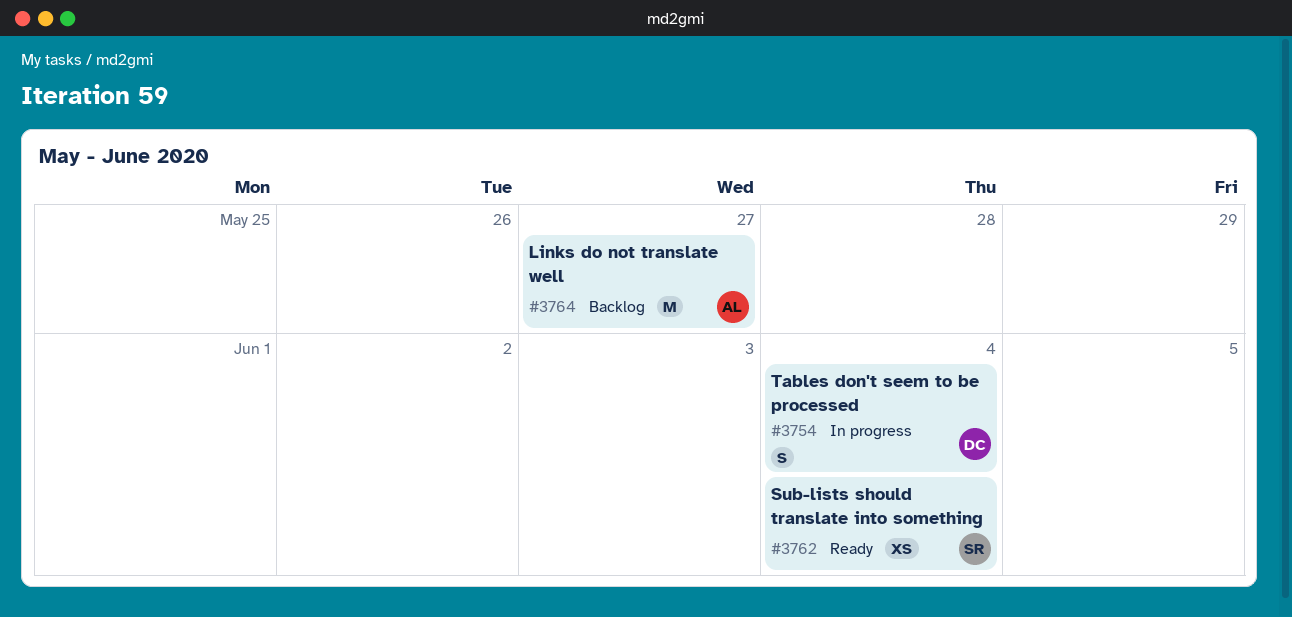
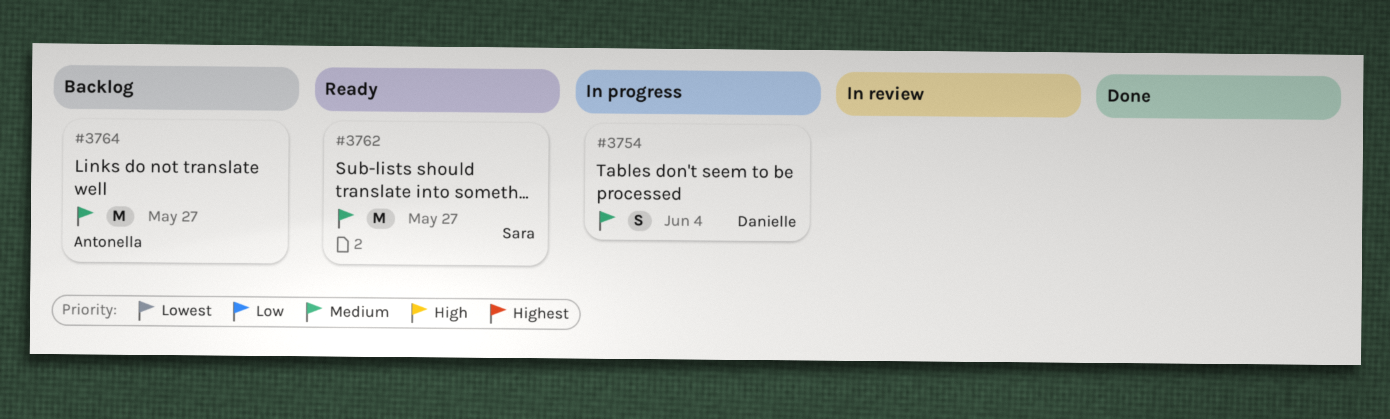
#3762, estimate: XS -> M
#3762, due: Jun 4 -> May 27

